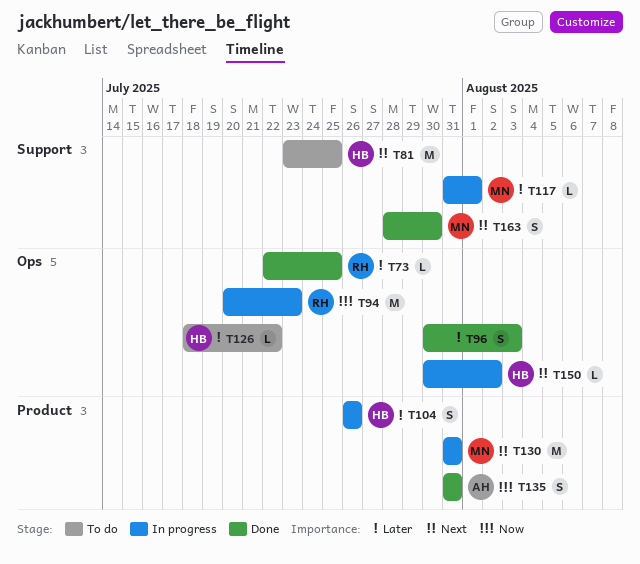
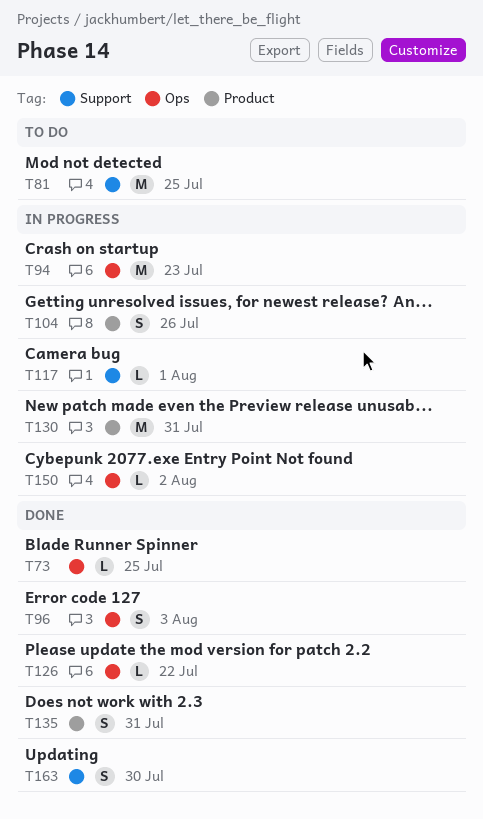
T126, status: To do -> Done

